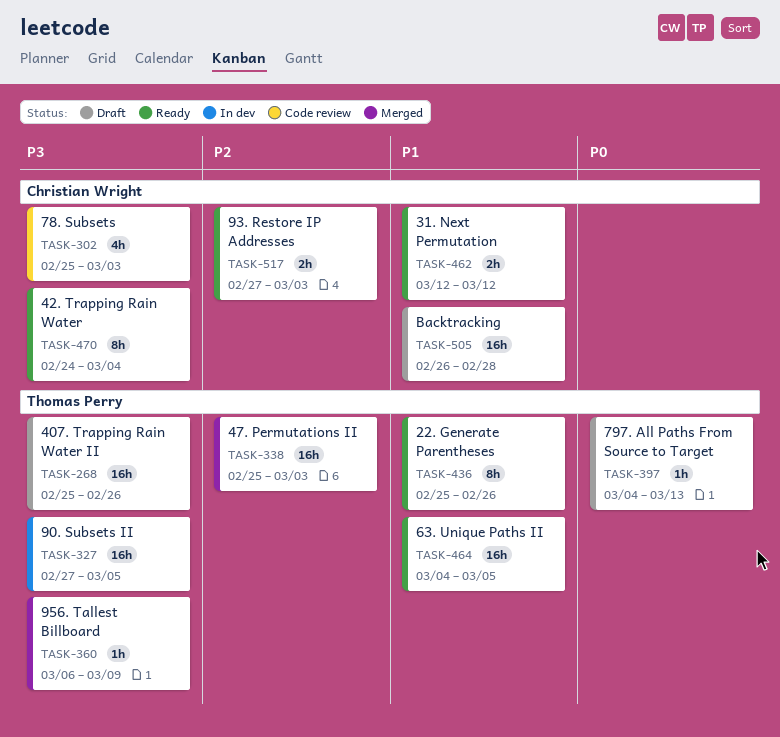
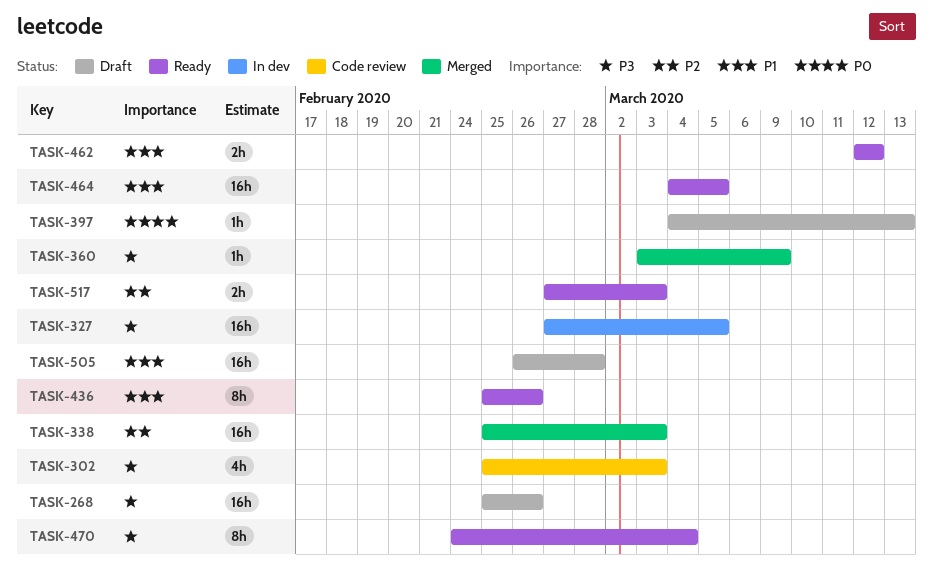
TASK-360, start: Mar 6 -> Mar 3

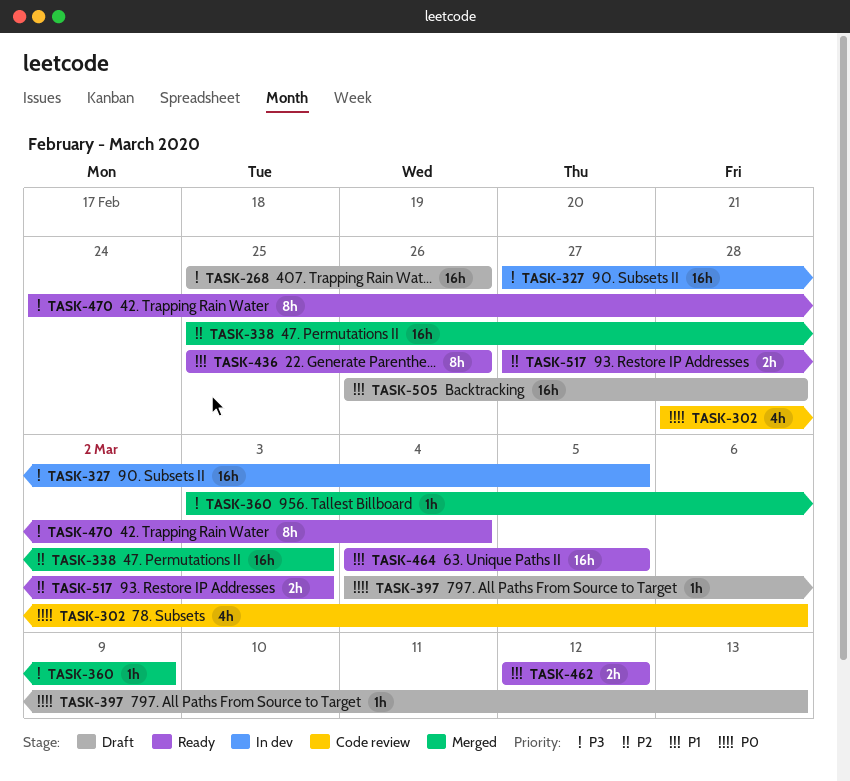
TASK-302, priority: P3 -> P0
TASK-302, start: Feb 25 -> Feb 28
TASK-302, due: Mar 3 -> Mar 6

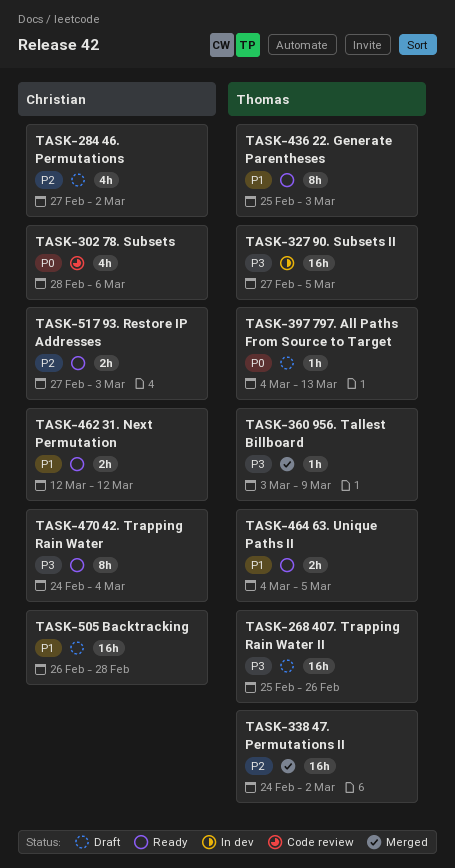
TASK-284: none -> present
TASK-338, start: Feb 25 -> Feb 24
TASK-338, due: Mar 3 -> Mar 2
TASK-436, due: Feb 26 -> Mar 3
TASK-464, estimate: 16h -> 2h

